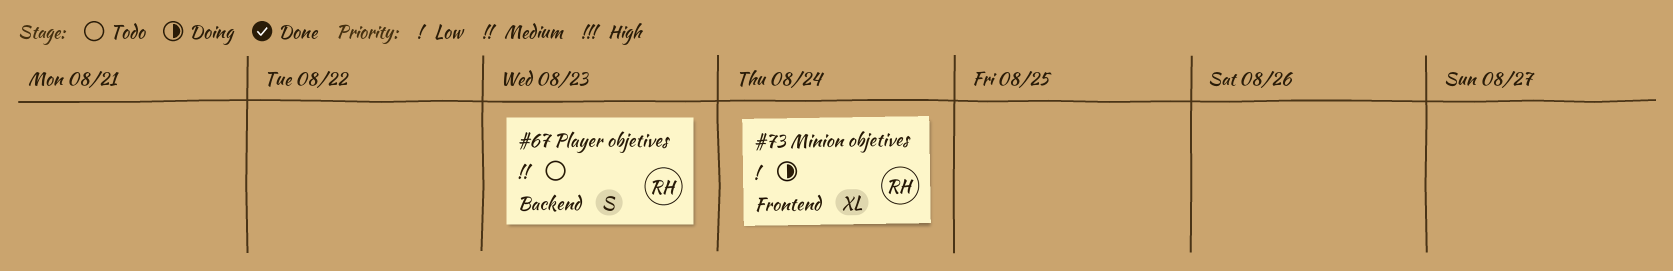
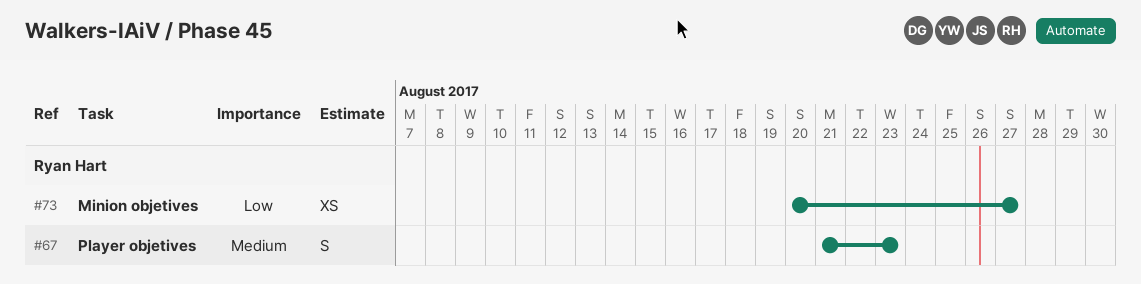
#73, estimate: XL -> XS
#73, due: Aug 24 -> Aug 27

